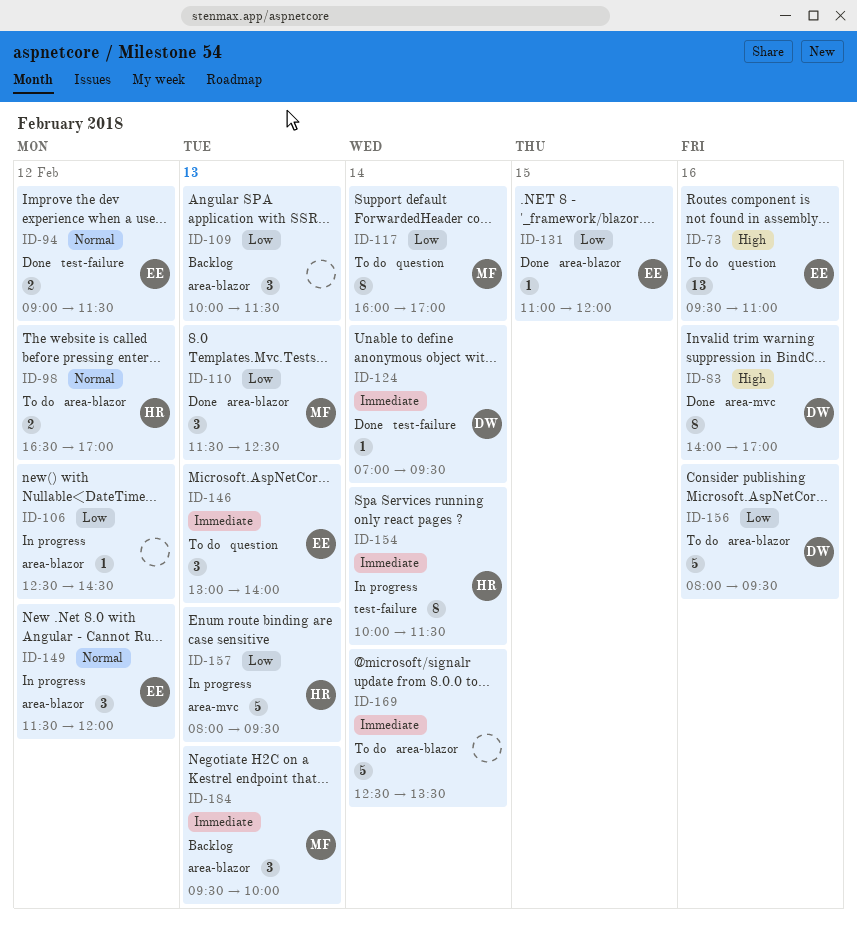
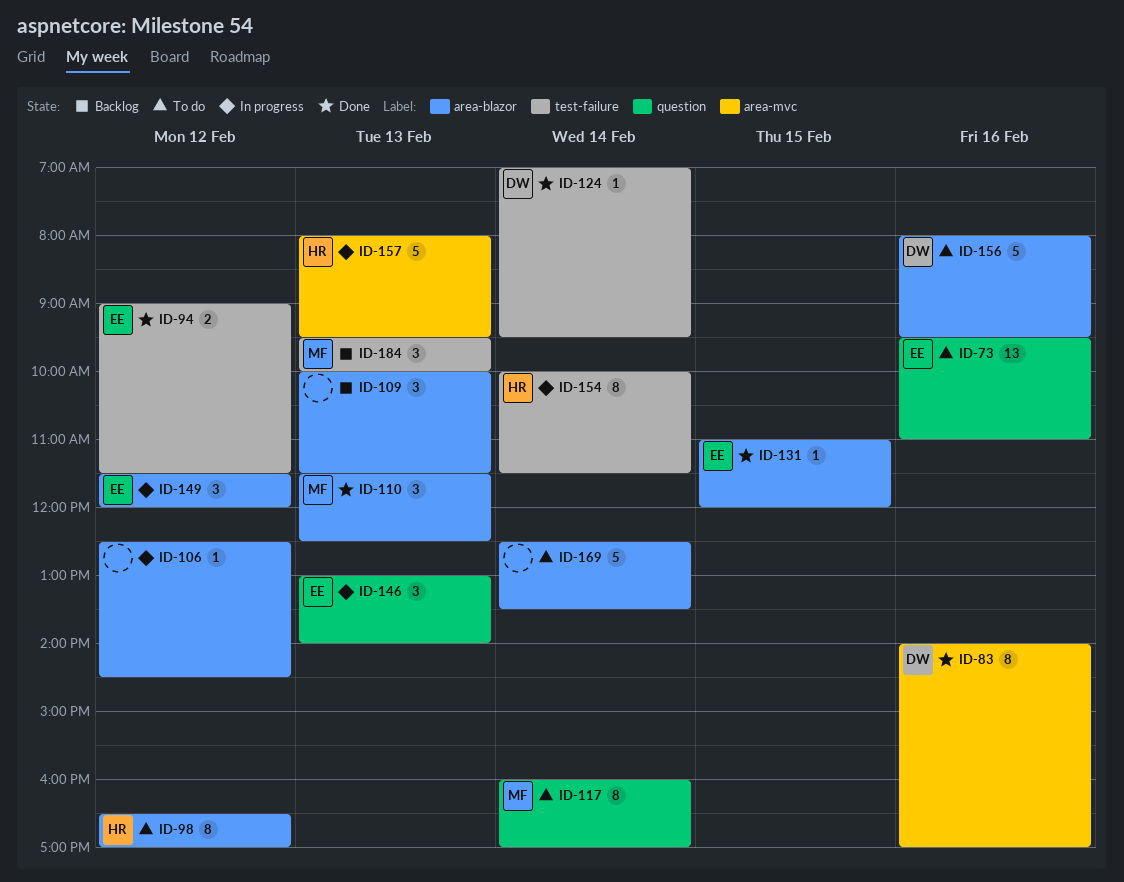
ID-98, estimate: 2 -> 8
ID-146, status: To do -> In progress
ID-184, label: area-blazor -> test-failure

